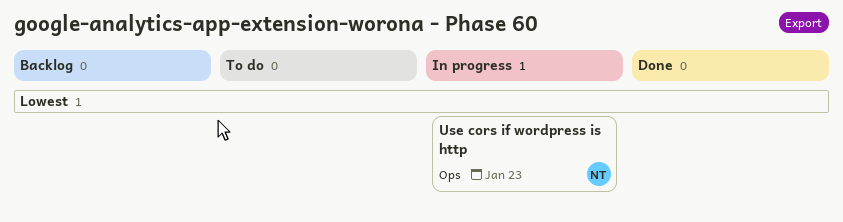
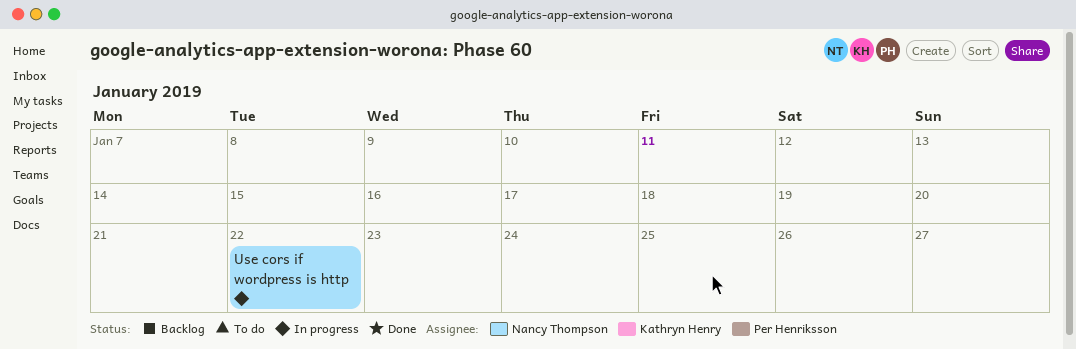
Use cors if wordpress is http, due: Jan 23 -> Jan 22

